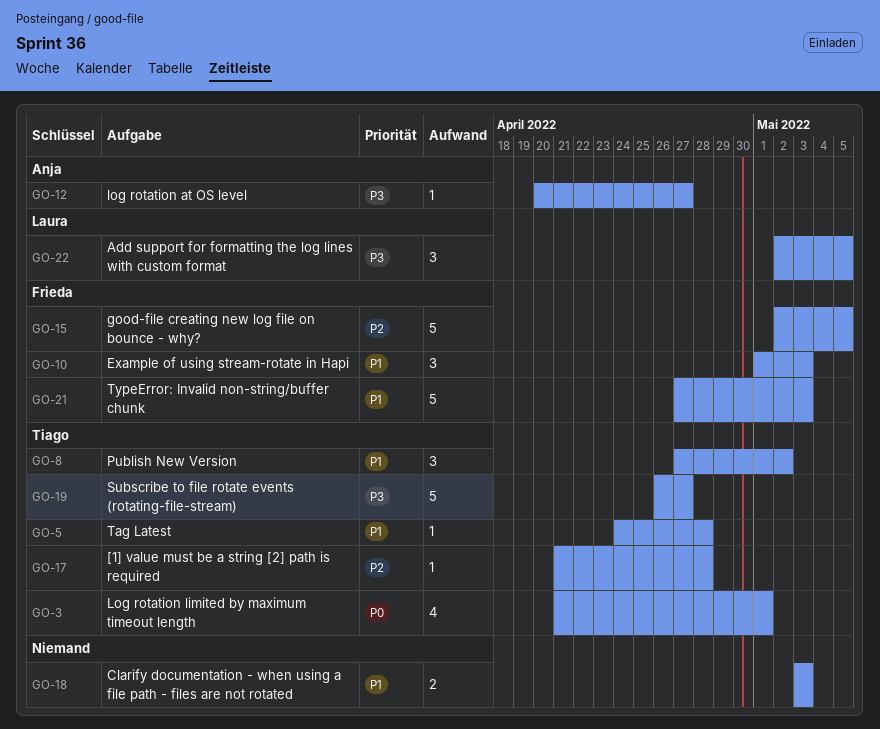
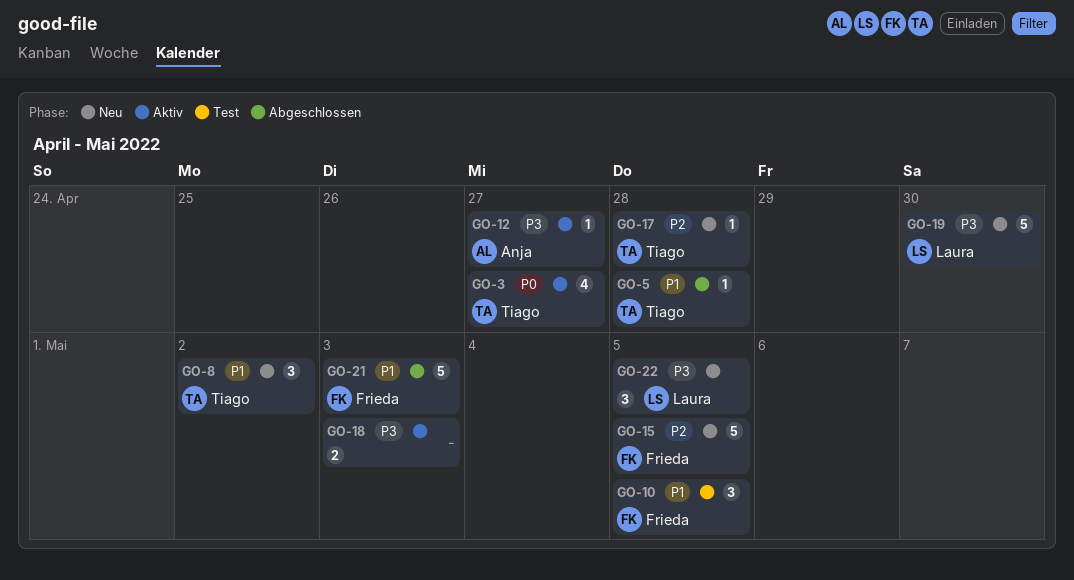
GO-3, due: May 1 -> Apr 27
GO-10, due: May 3 -> May 5
GO-18, priority: P1 -> P3
GO-19, owner: Tiago -> Laura
GO-19, due: Apr 27 -> Apr 30

